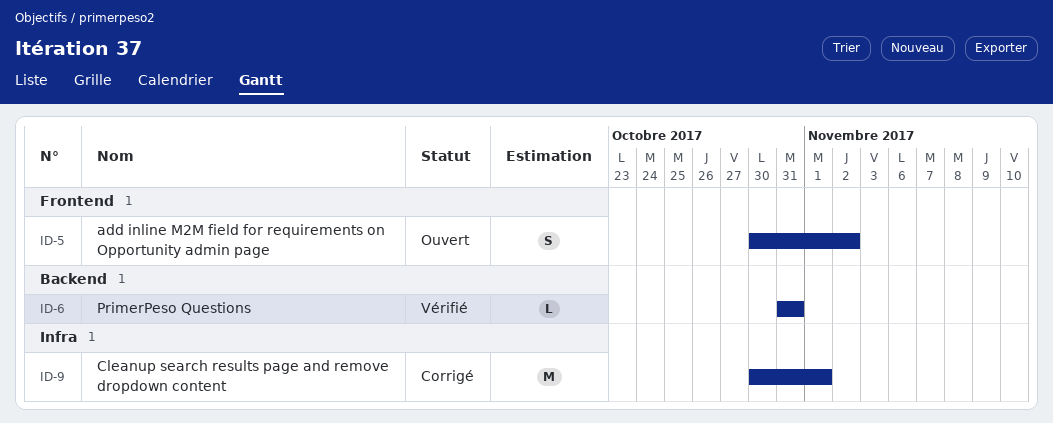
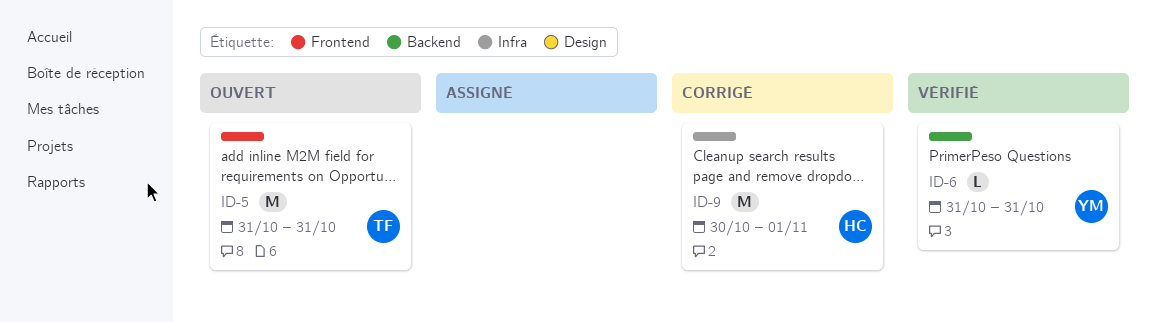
ID-5, estimate: S -> M
ID-5, start: Oct 30 -> Oct 31
ID-5, due: Nov 2 -> Oct 31

